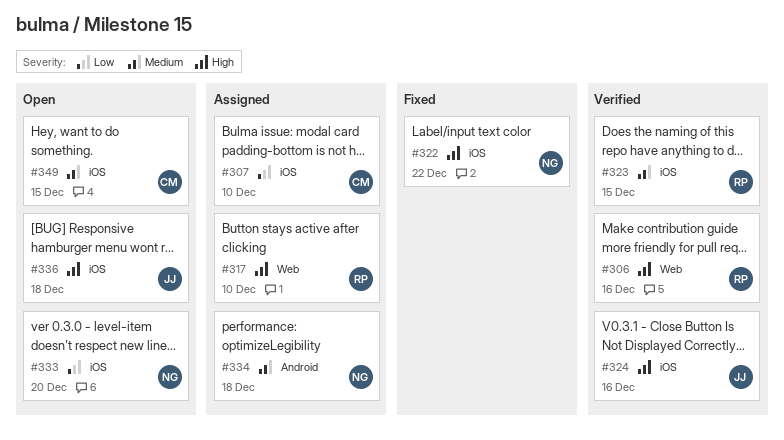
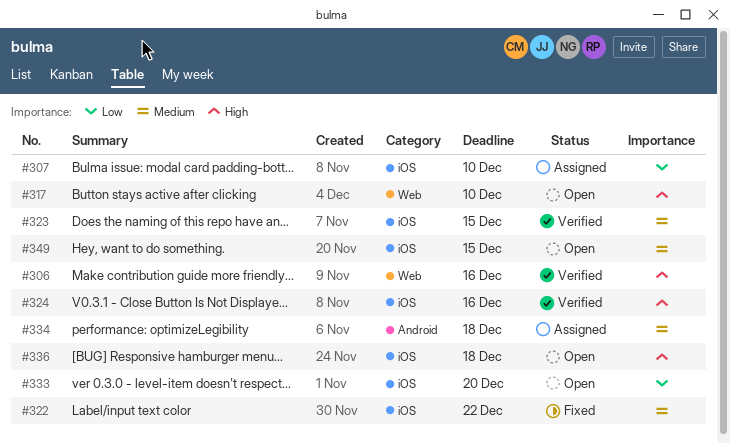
#317, status: Assigned -> Open
#322, priority: High -> Medium

